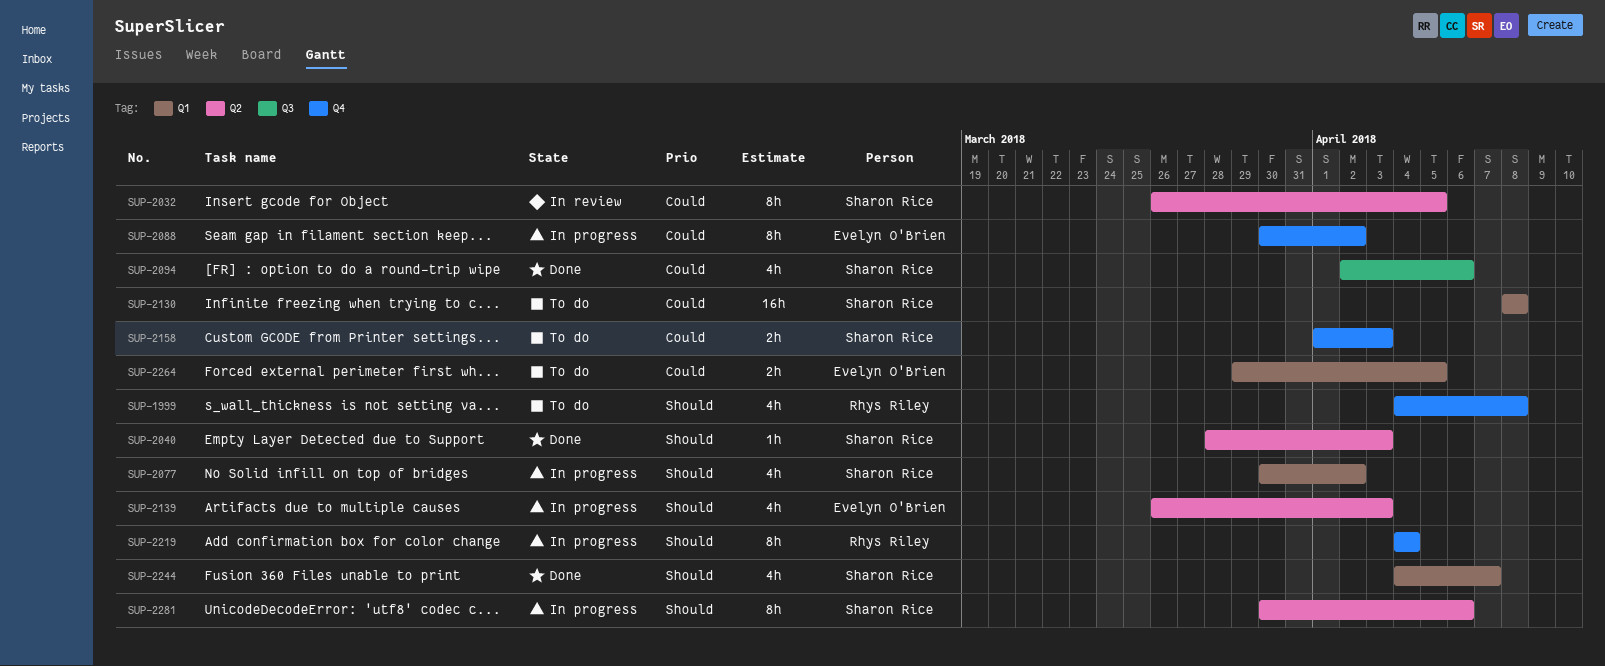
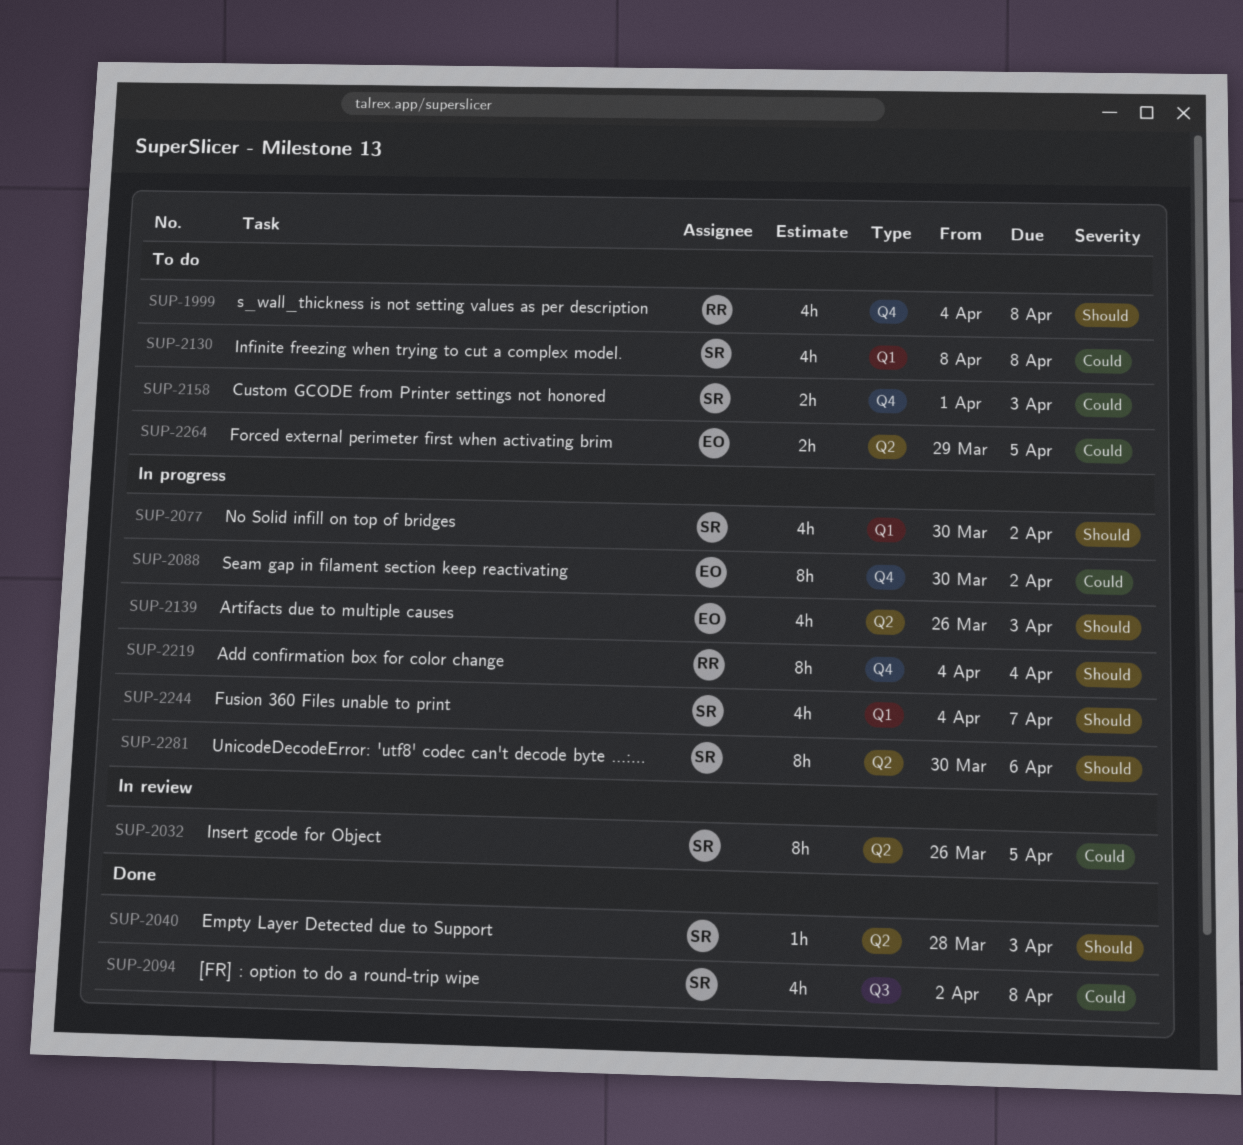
SUP-2094, due: Apr 6 -> Apr 8
SUP-2130, estimate: 16h -> 4h
SUP-2244, status: Done -> In progress
SUP-2264, label: Q1 -> Q2

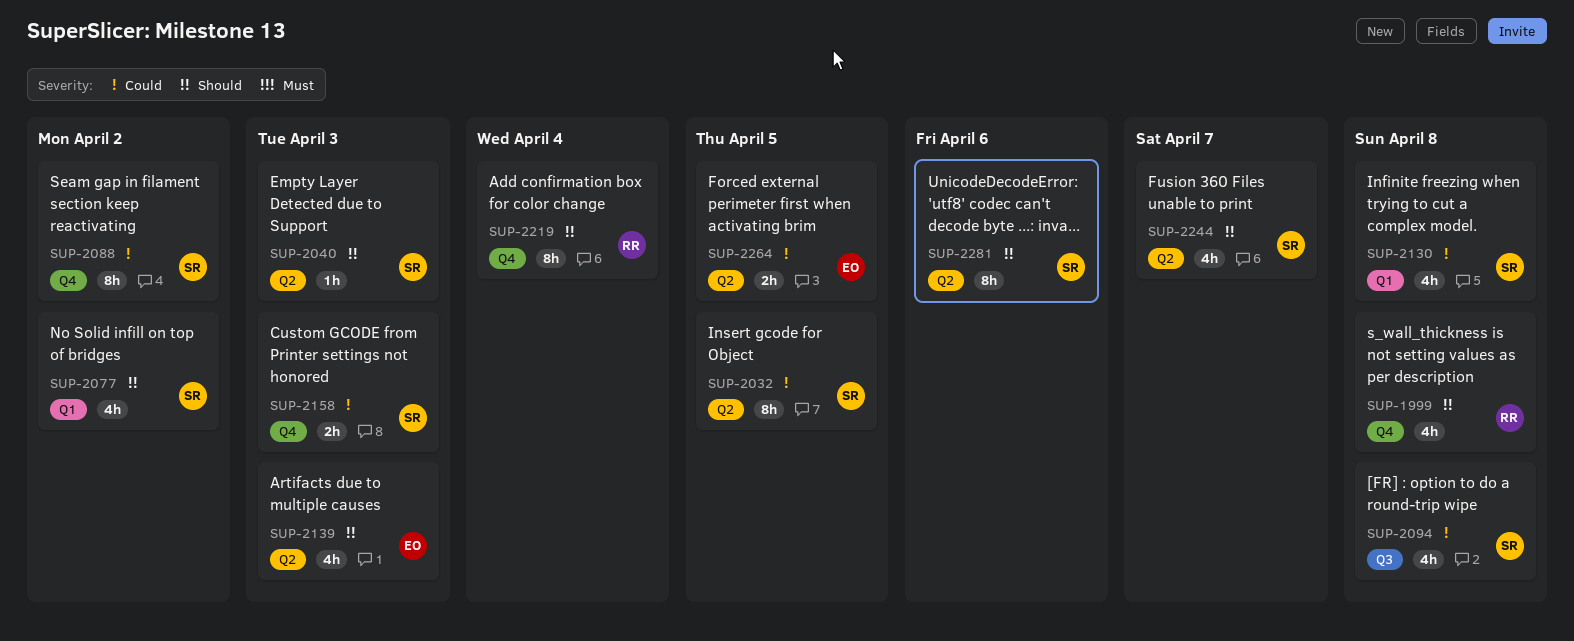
SUP-2088, owner: EO -> SR
SUP-2244, label: Q1 -> Q2

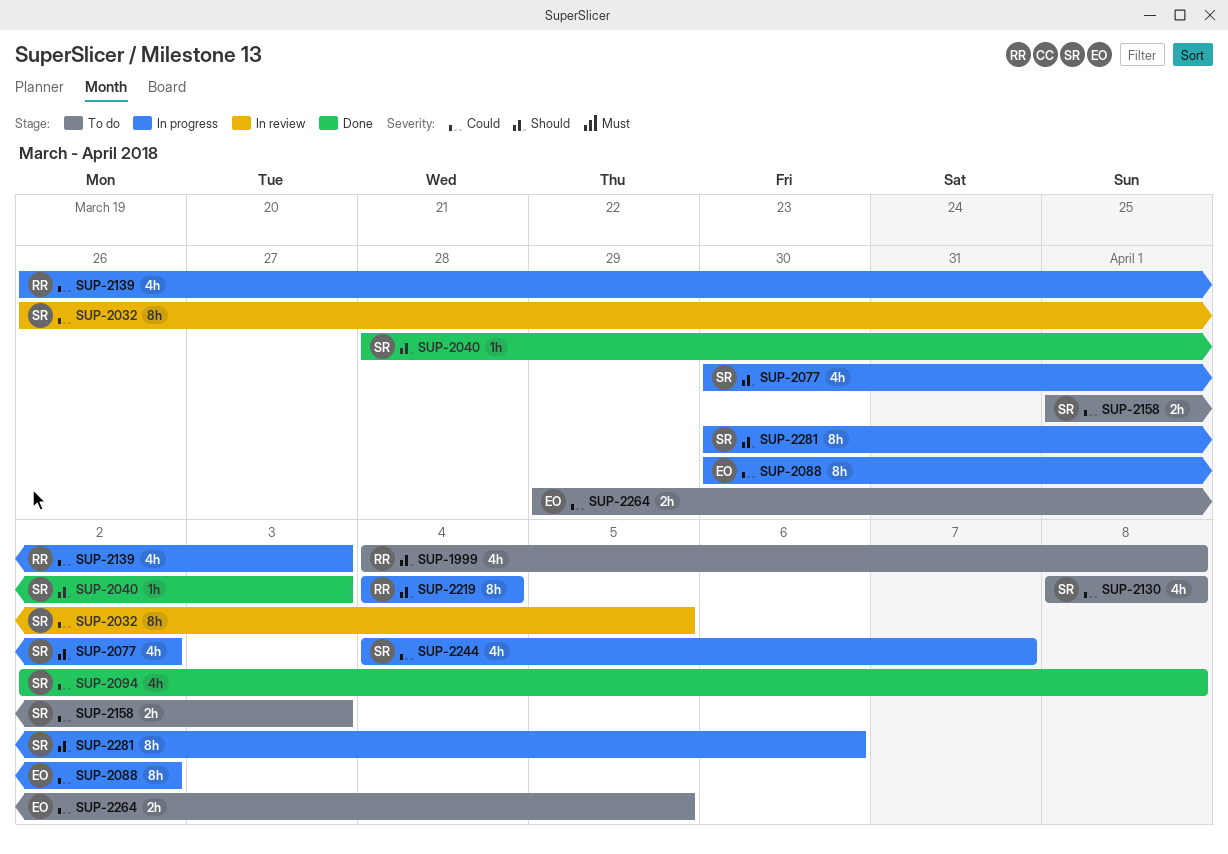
SUP-2088, owner: SR -> EO
SUP-2139, owner: EO -> RR
SUP-2139, priority: Should -> Could
SUP-2244, priority: Should -> Could

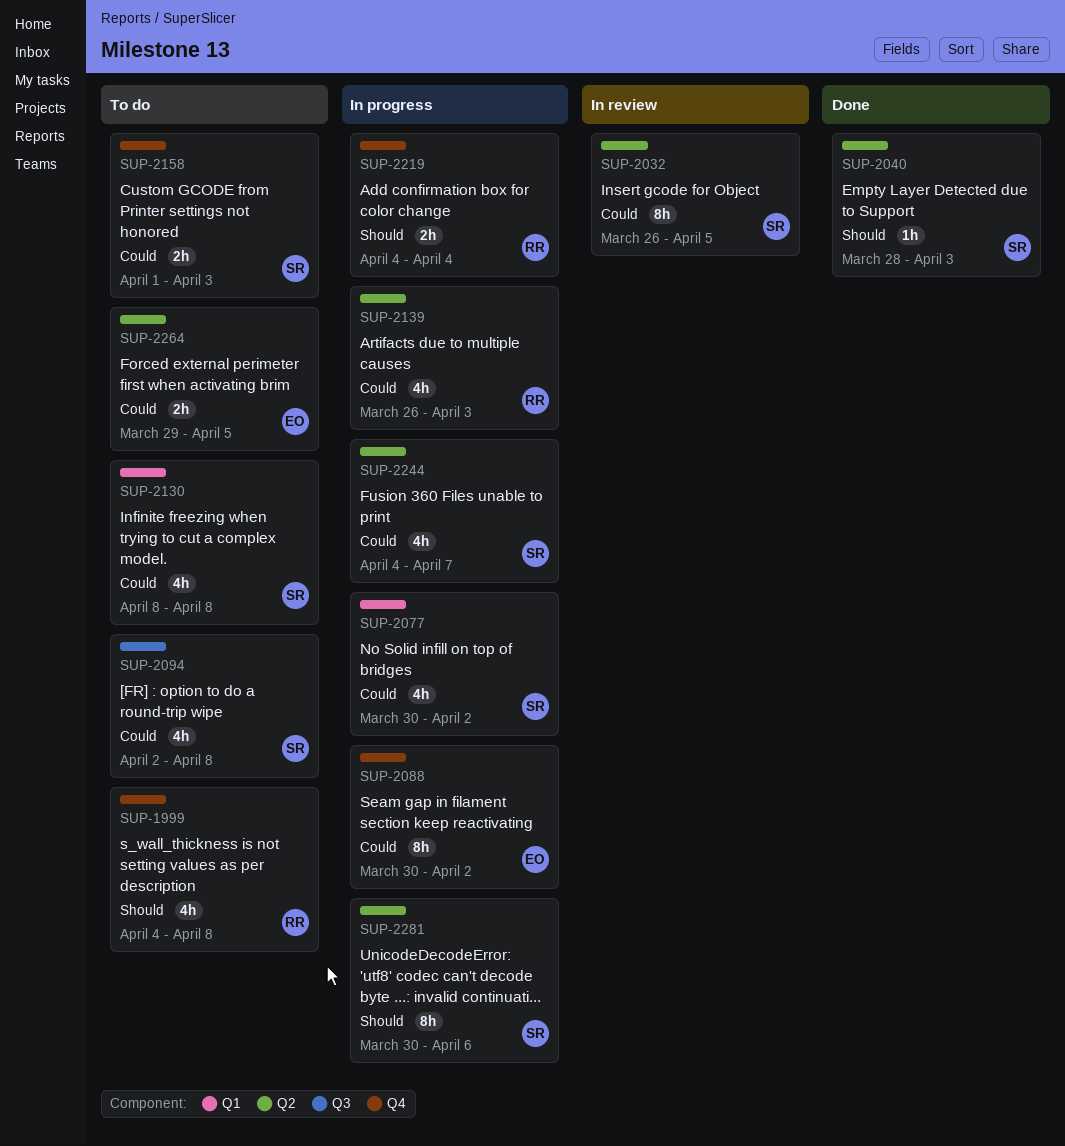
SUP-2077, priority: Should -> Could
SUP-2094, status: Done -> To do
SUP-2219, estimate: 8h -> 2h

